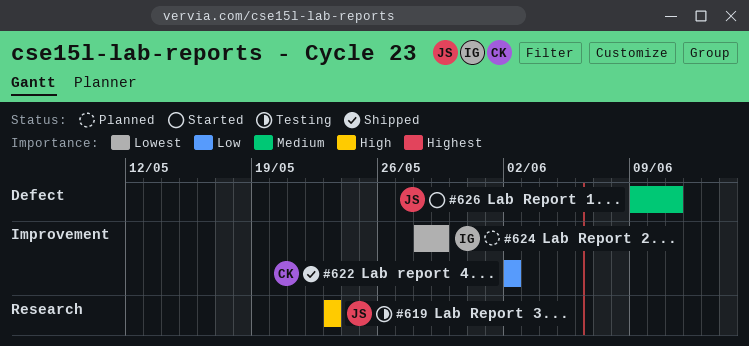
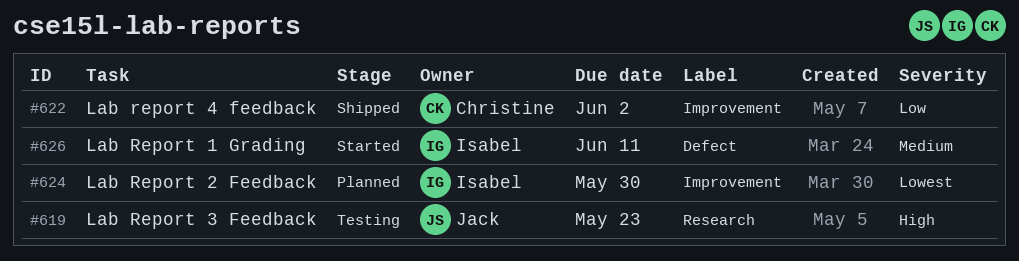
#624, due: May 29 -> May 30
#626, owner: Jack -> Isabel

